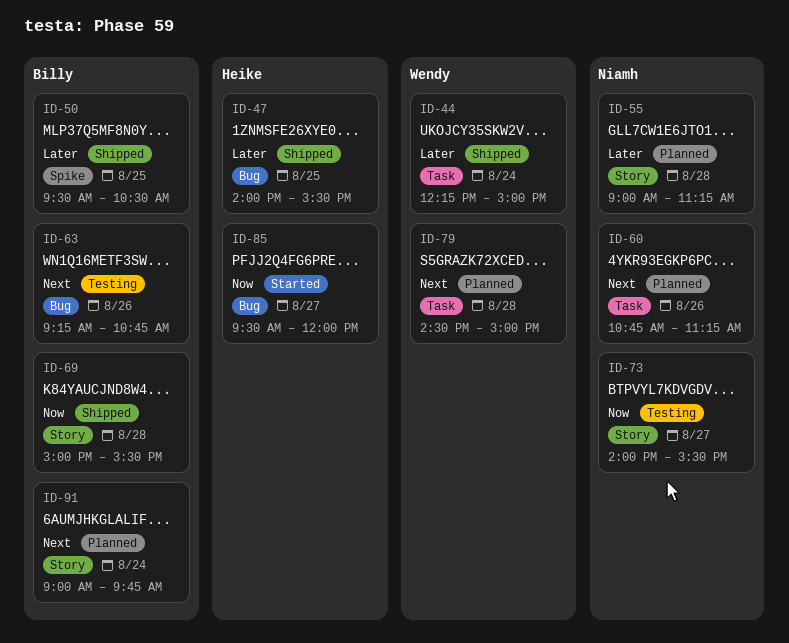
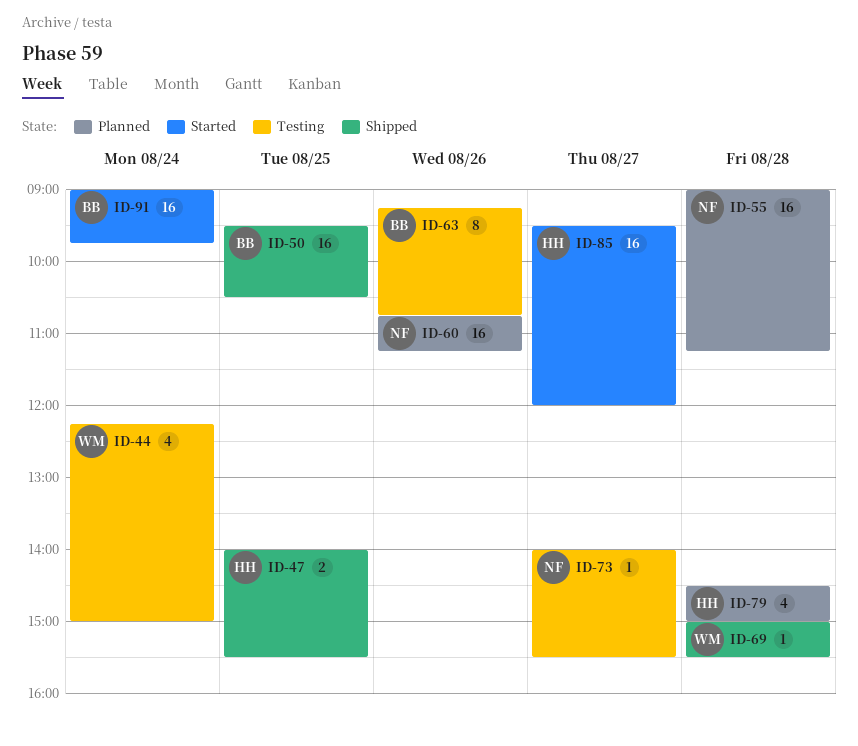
ID-44, status: Shipped -> Testing
ID-69, owner: Billy -> Wendy
ID-79, owner: Wendy -> Heike
ID-91, status: Planned -> Started

